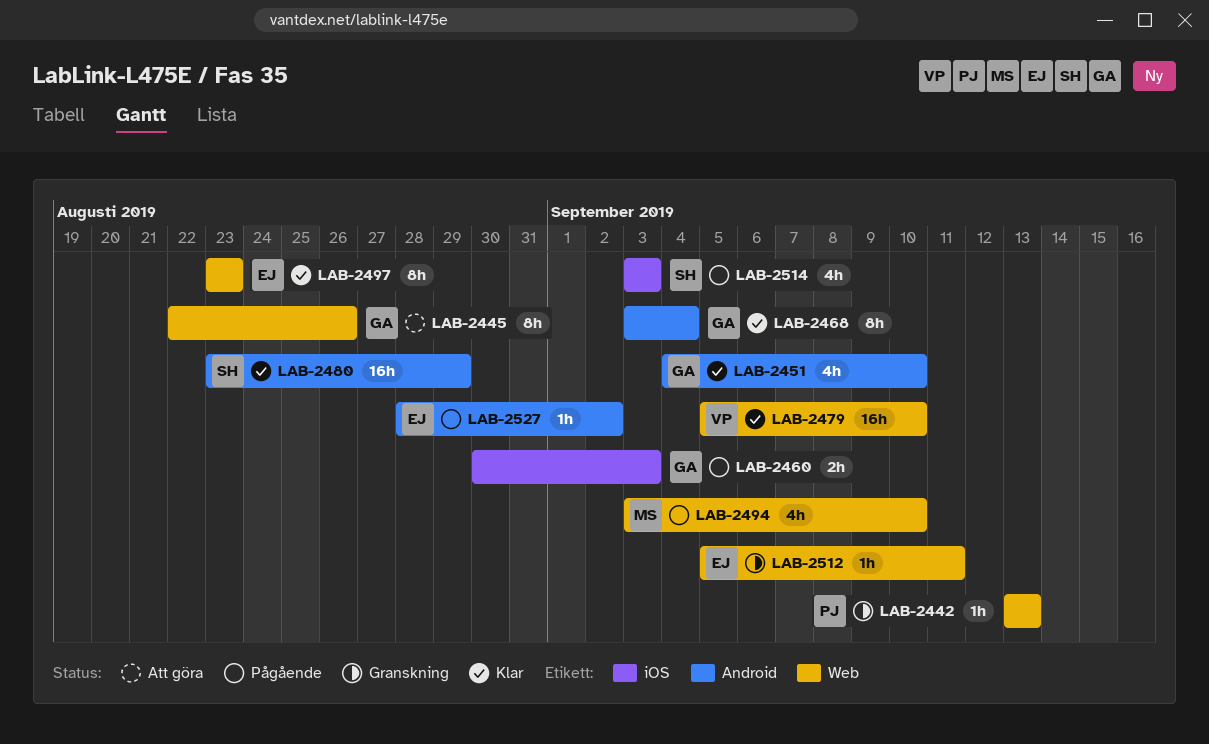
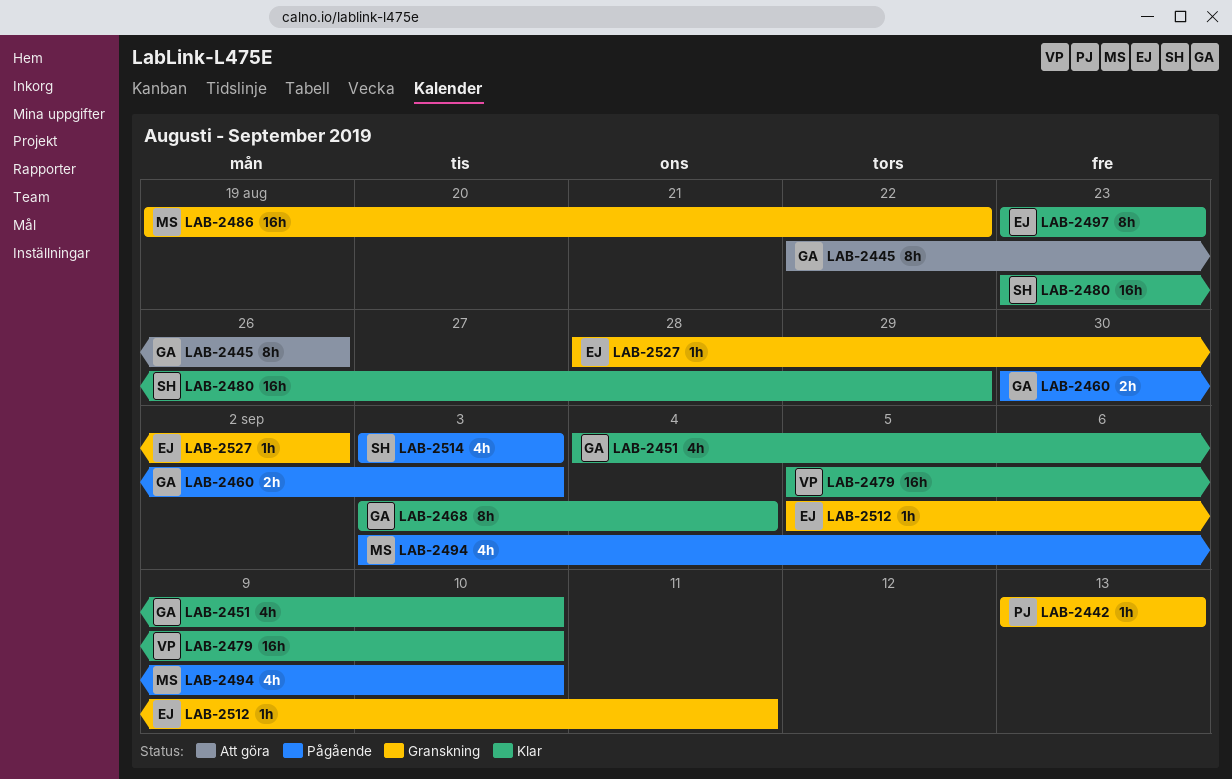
LAB-2486: none -> present
LAB-2527, status: Pågående -> Granskning

